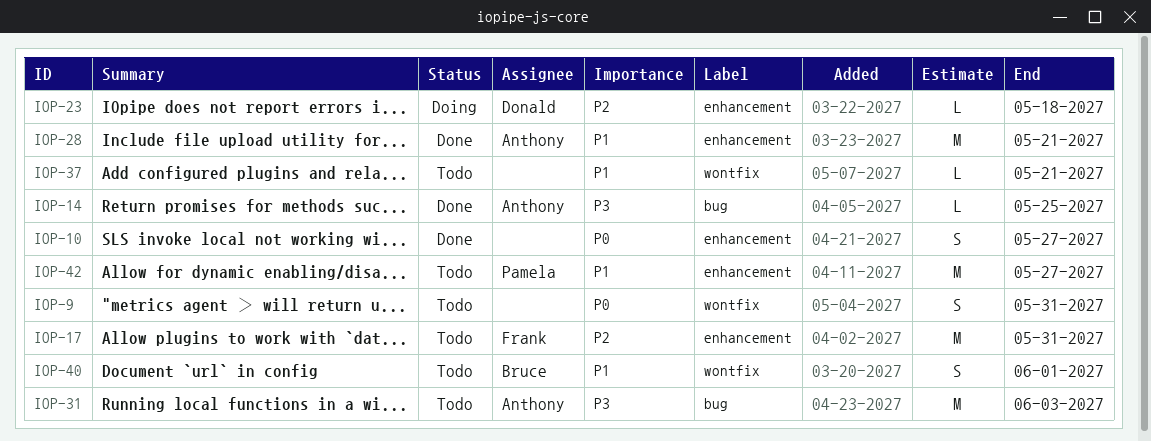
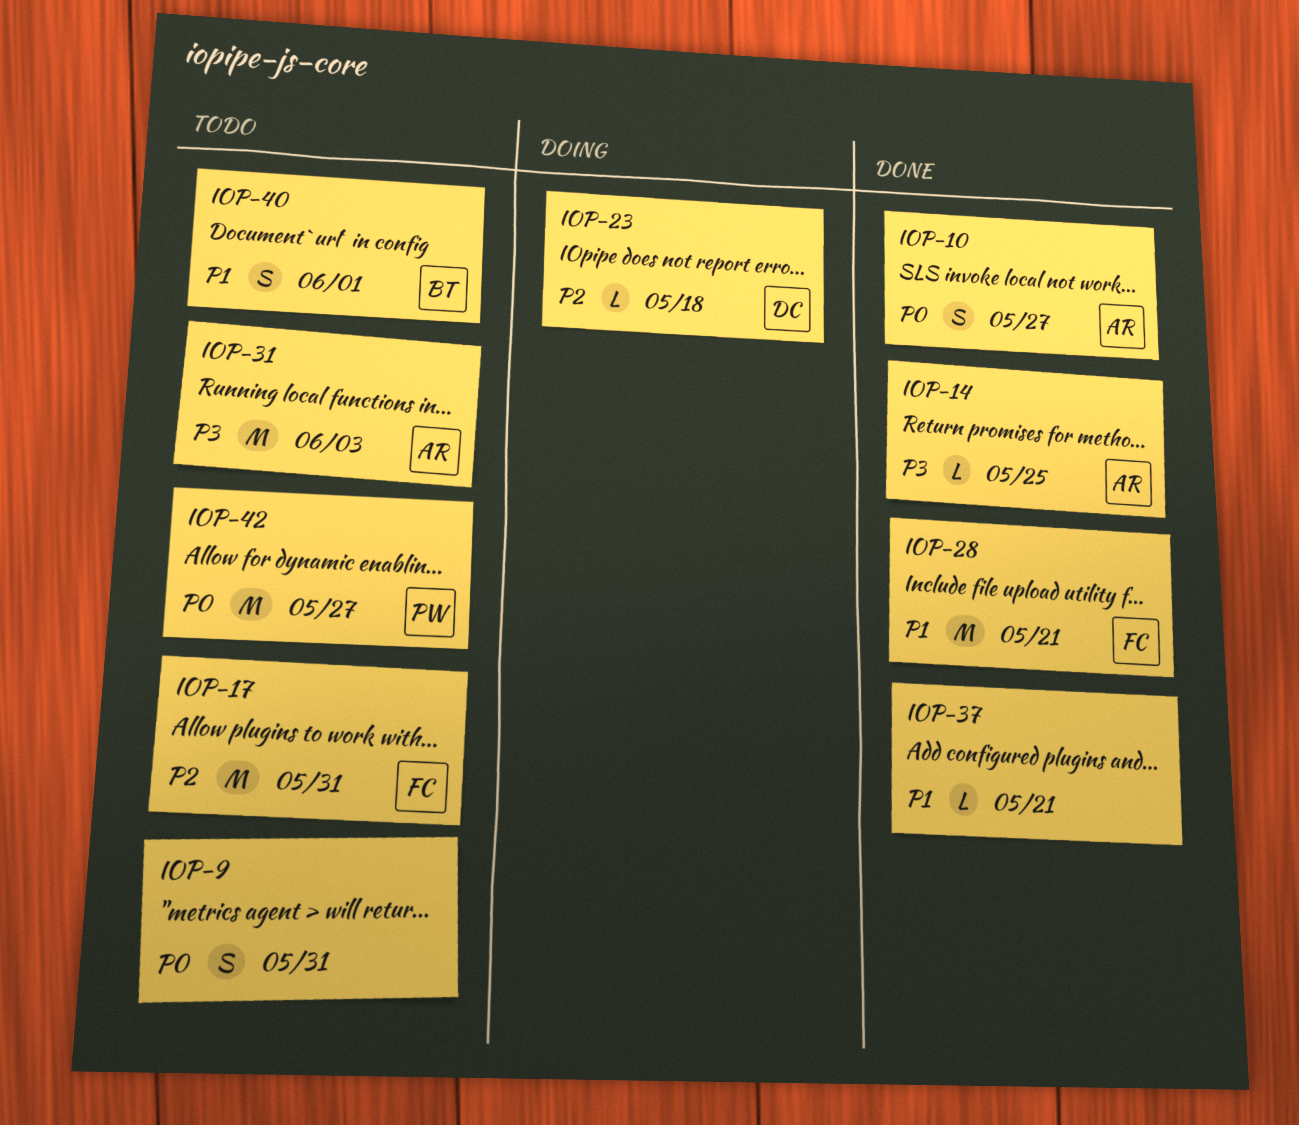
IOP-10, owner: none -> Anthony
IOP-28, owner: Anthony -> Frank
IOP-37, status: Todo -> Done
IOP-42, priority: P1 -> P0

